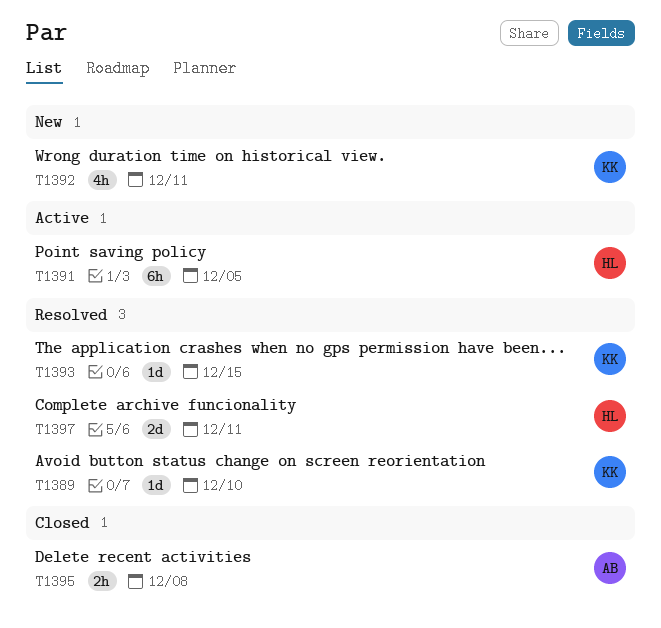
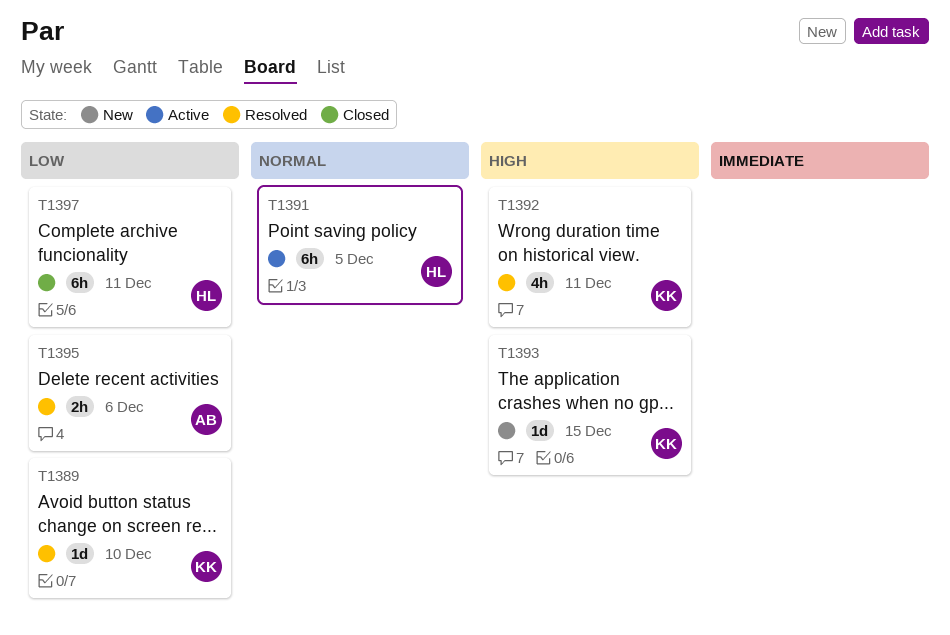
T1392, status: New -> Resolved
T1393, status: Resolved -> New
T1395, status: Closed -> Resolved
T1395, due: Dec 8 -> Dec 6
T1397, status: Resolved -> Closed
T1397, estimate: 2d -> 6h

